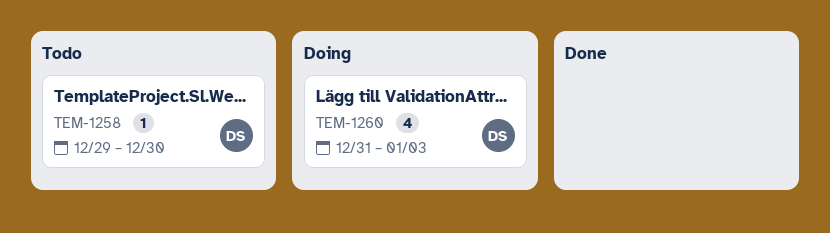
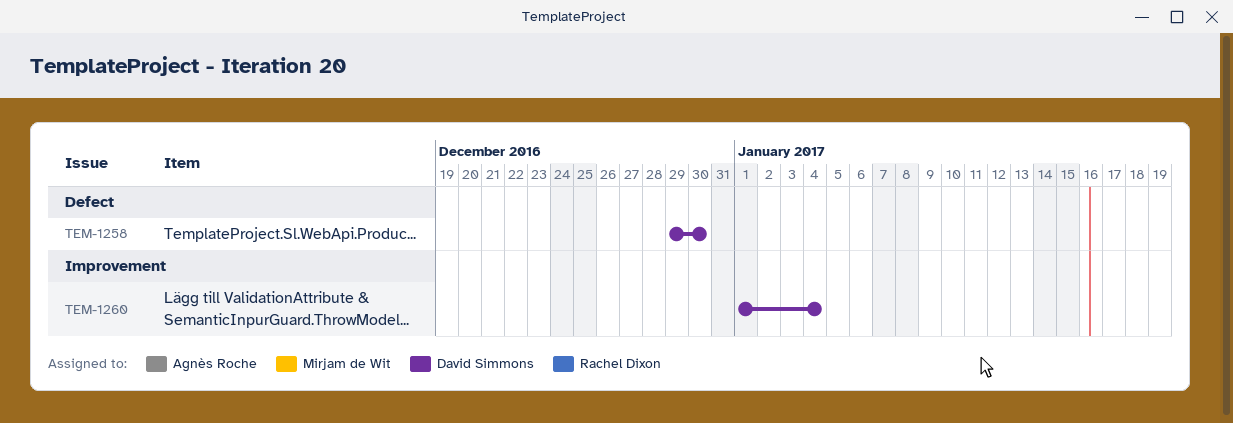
TEM-1260, start: Dec 31 -> Jan 1
TEM-1260, due: Jan 3 -> Jan 4

